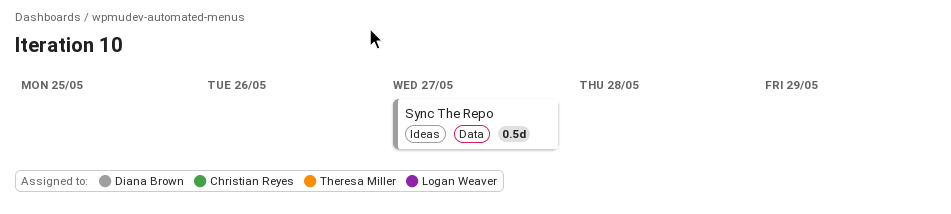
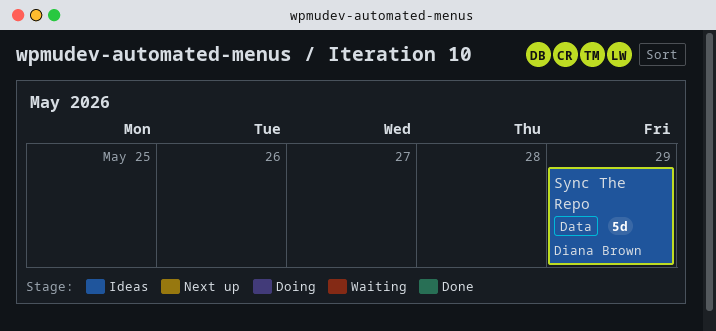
Sync The Repo, estimate: 0.5d -> 5d
Sync The Repo, due: May 27 -> May 29

